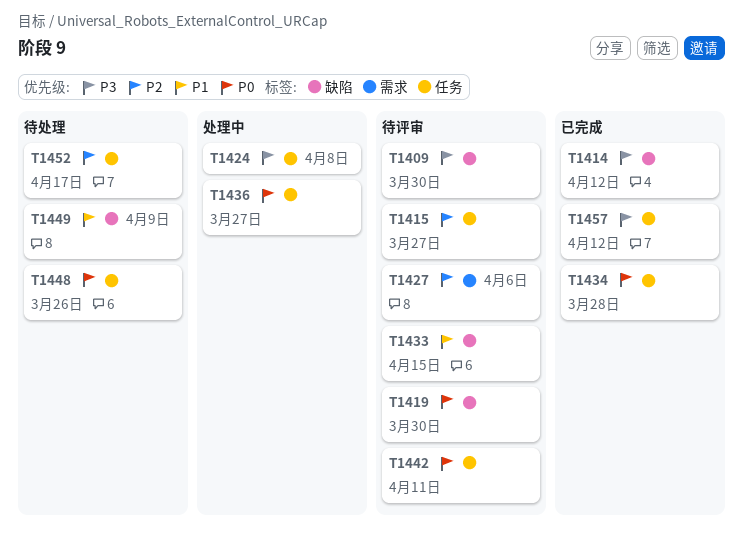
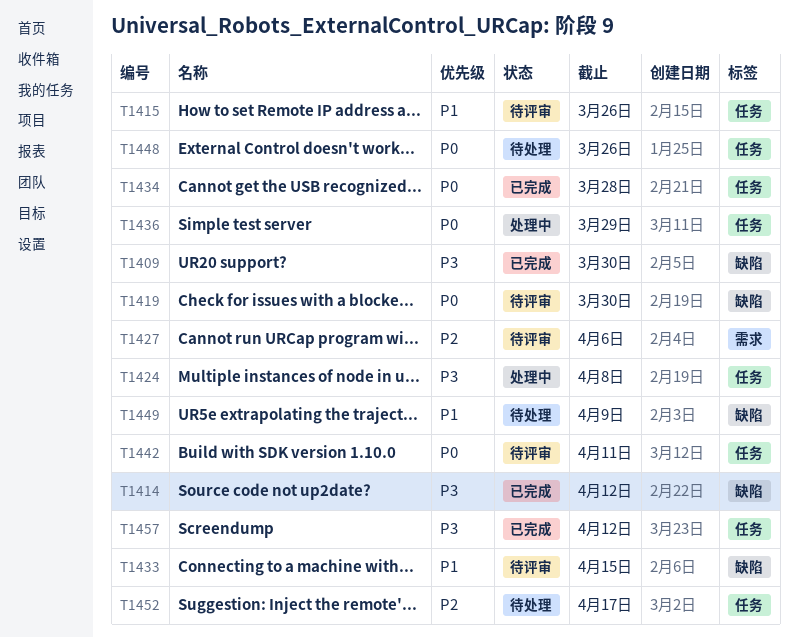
T1409, status: 待评审 -> 已完成
T1415, priority: P2 -> P1
T1415, due: Mar 27 -> Mar 26
T1436, due: Mar 27 -> Mar 29

